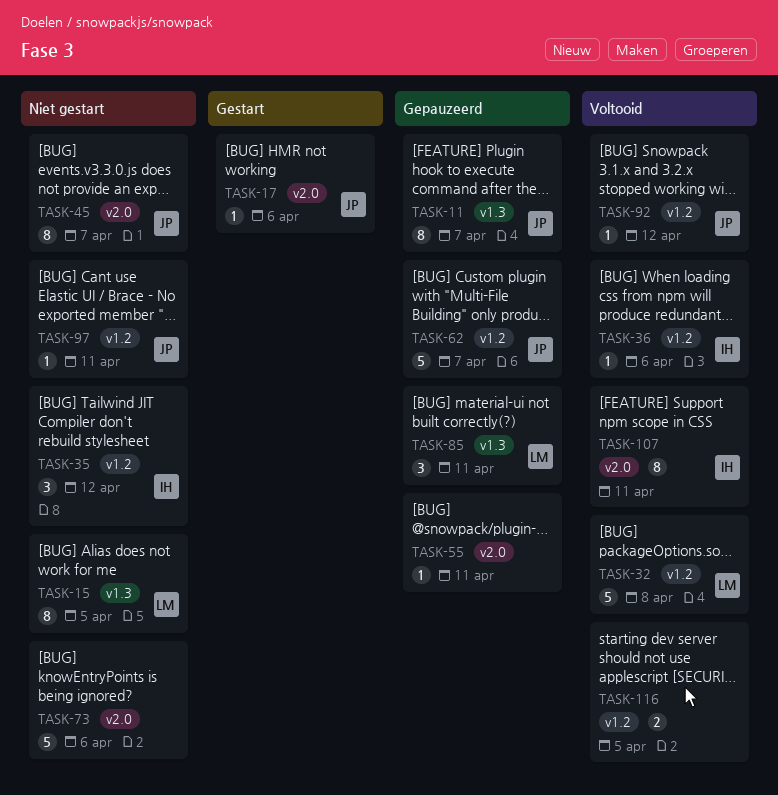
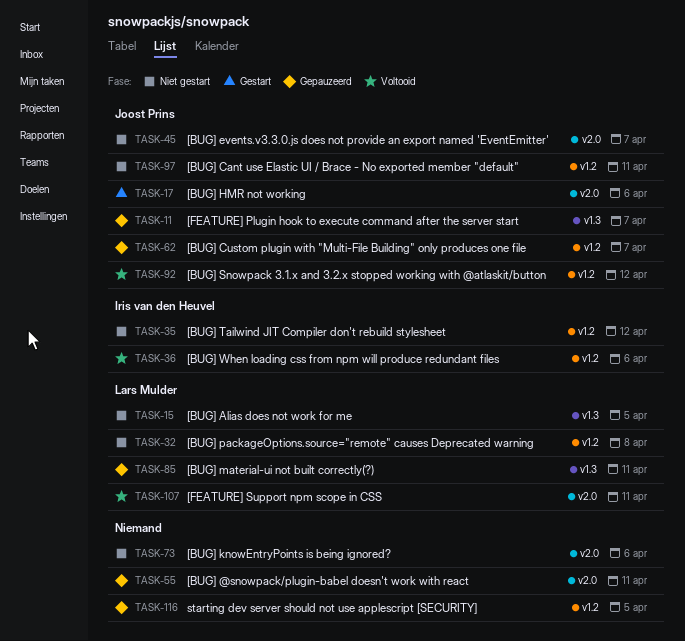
TASK-32, status: Voltooid -> Niet gestart
TASK-107, owner: Iris van den Heuvel -> Lars Mulder
TASK-116, status: Voltooid -> Gepauzeerd

